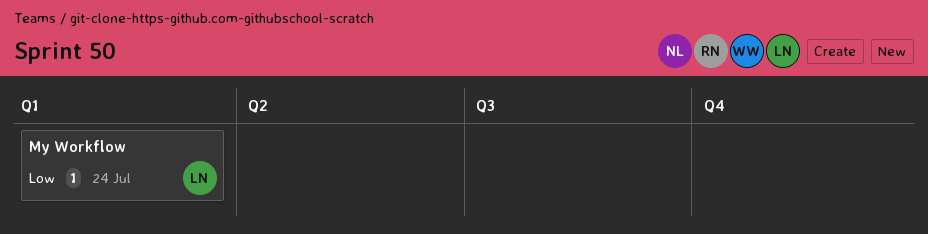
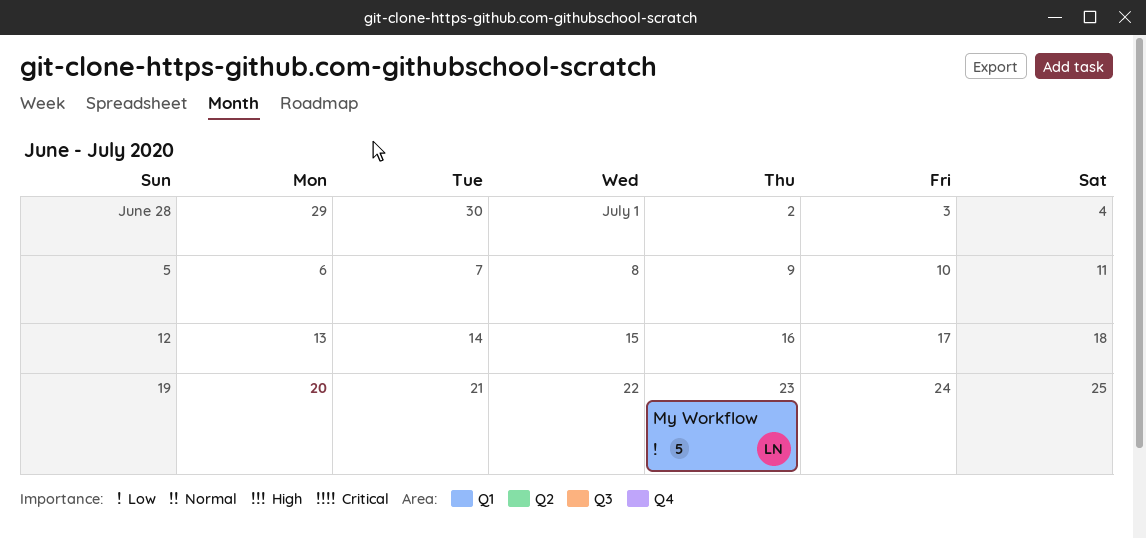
My Workflow, estimate: 1 -> 5
My Workflow, due: Jul 24 -> Jul 23

